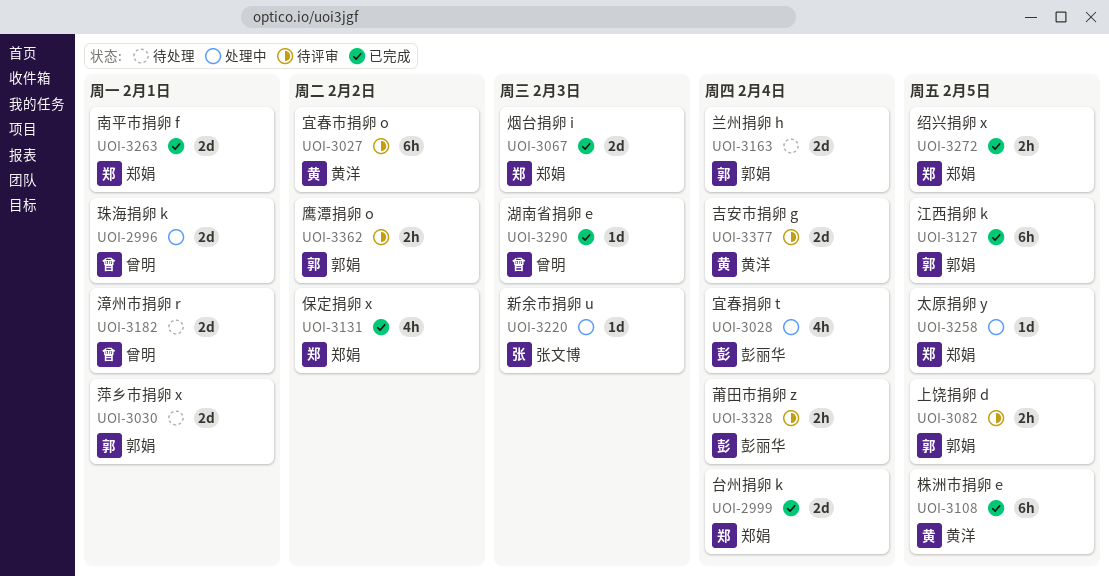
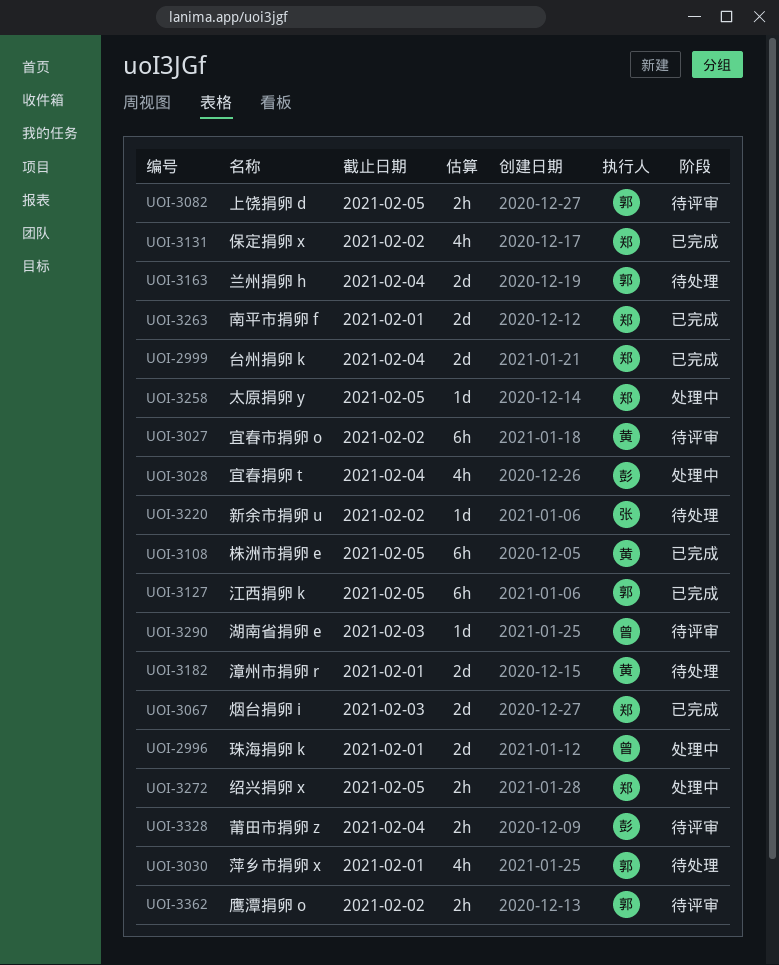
UOI-3030, estimate: 2d -> 4h
UOI-3182, owner: 曾明 -> 黄洋
UOI-3220, status: 处理中 -> 待处理
UOI-3220, due: Feb 3 -> Feb 2
UOI-3272, status: 已完成 -> 处理中
UOI-3290, status: 已完成 -> 待评审
UOI-3377: present -> none

